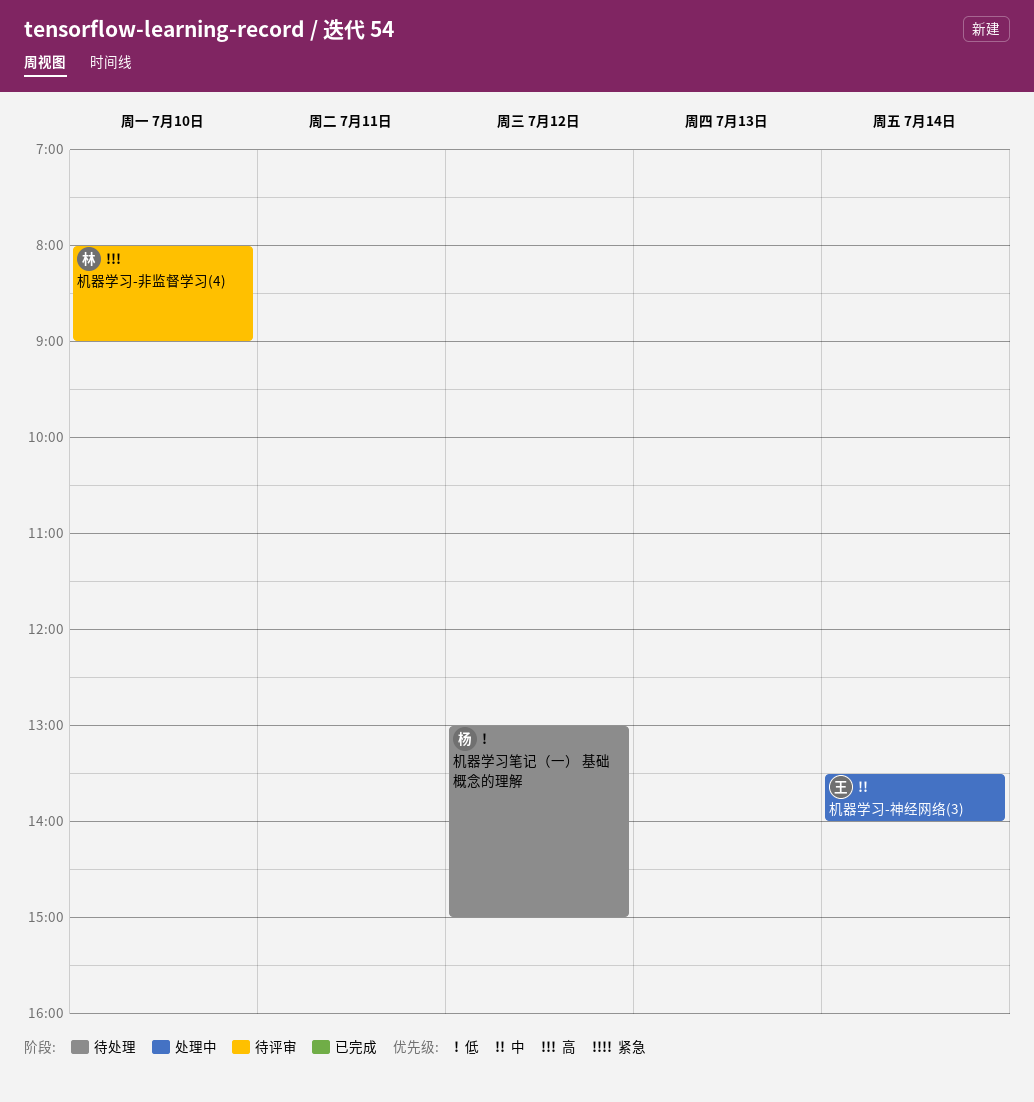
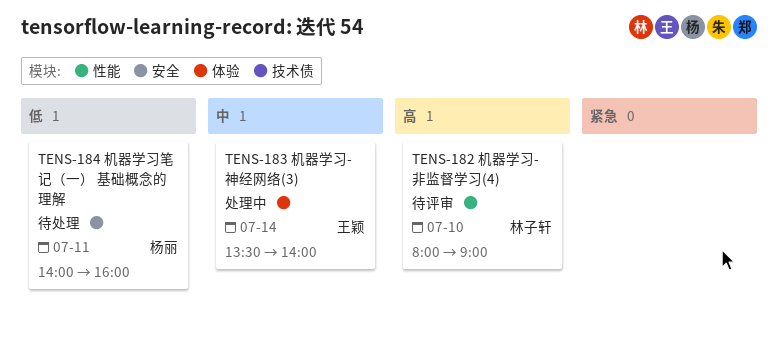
机器学习笔记（一） 基础概念的理解, day: Jul 12 -> Jul 11
机器学习笔记（一） 基础概念的理解, begins: 13:00 -> 14:00
机器学习笔记（一） 基础概念的理解, ends: 15:00 -> 16:00

